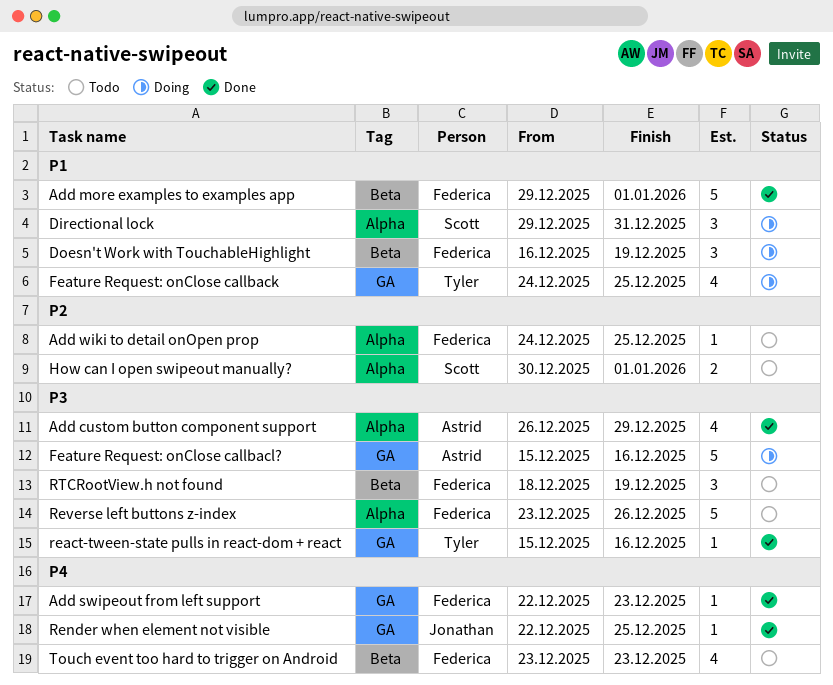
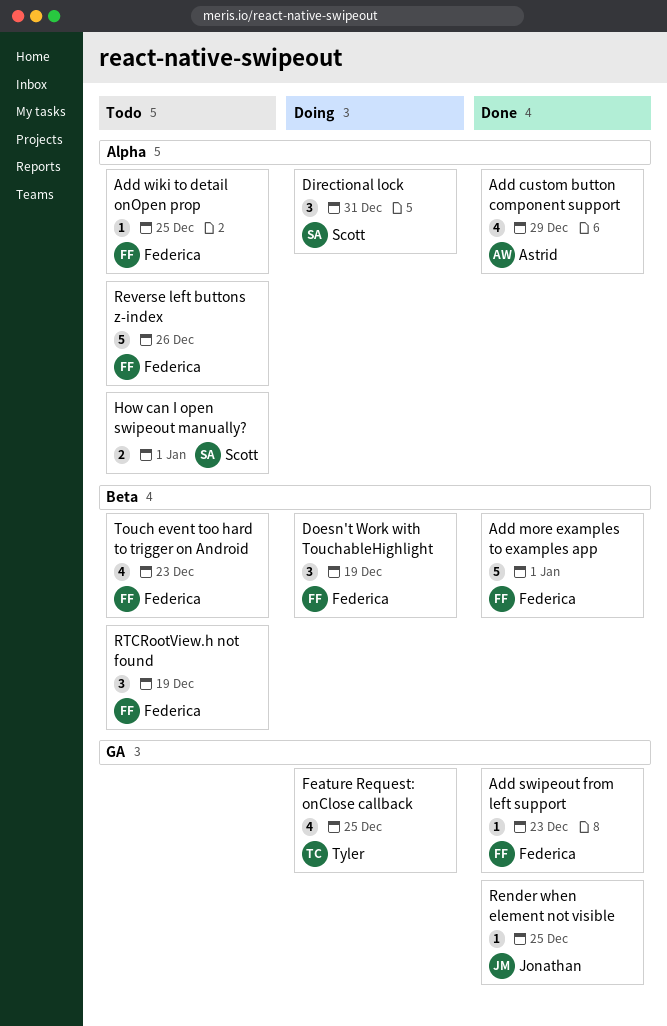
Feature Request: onClose callbacl?: present -> none
react-tween-state pulls in react-dom + react: present -> none

